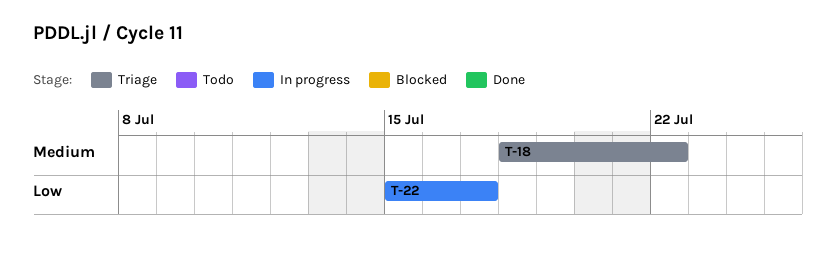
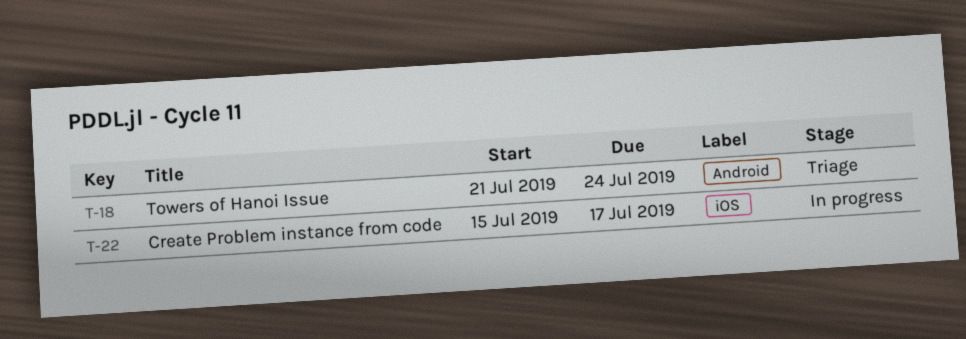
T-18, start: Jul 18 -> Jul 21
T-18, due: Jul 22 -> Jul 24

